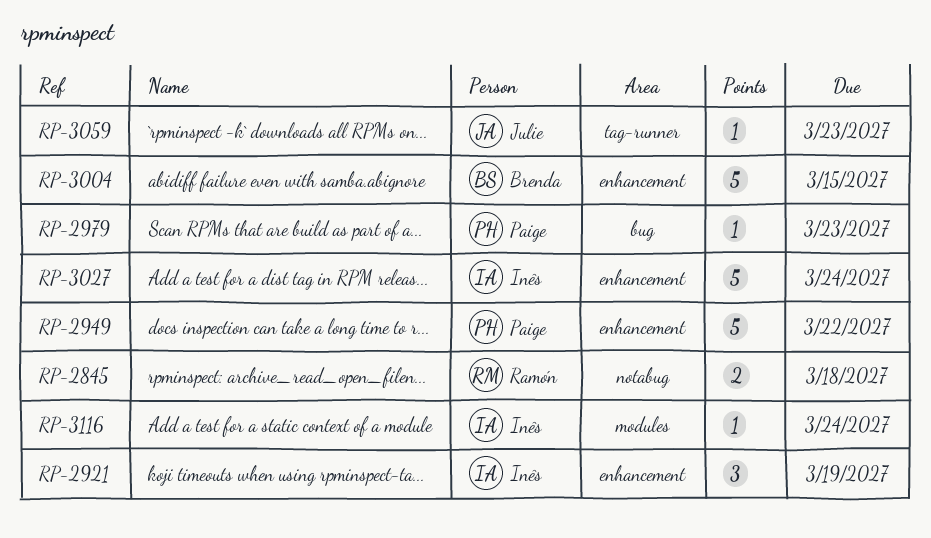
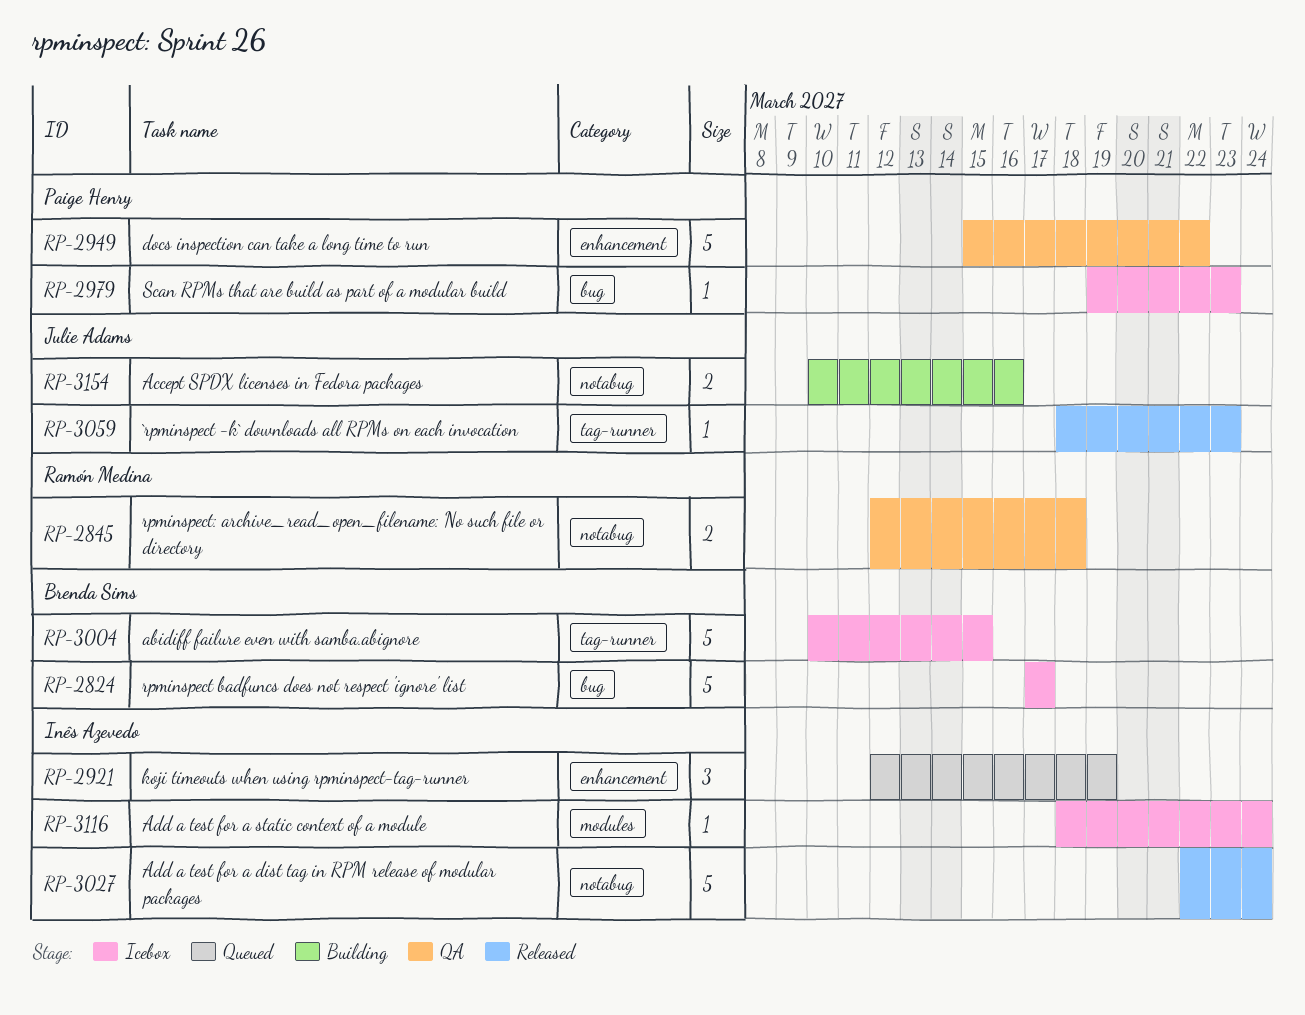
RP-2824: none -> present
RP-3004, label: enhancement -> tag-runner
RP-3027, label: enhancement -> notabug
RP-3154: none -> present

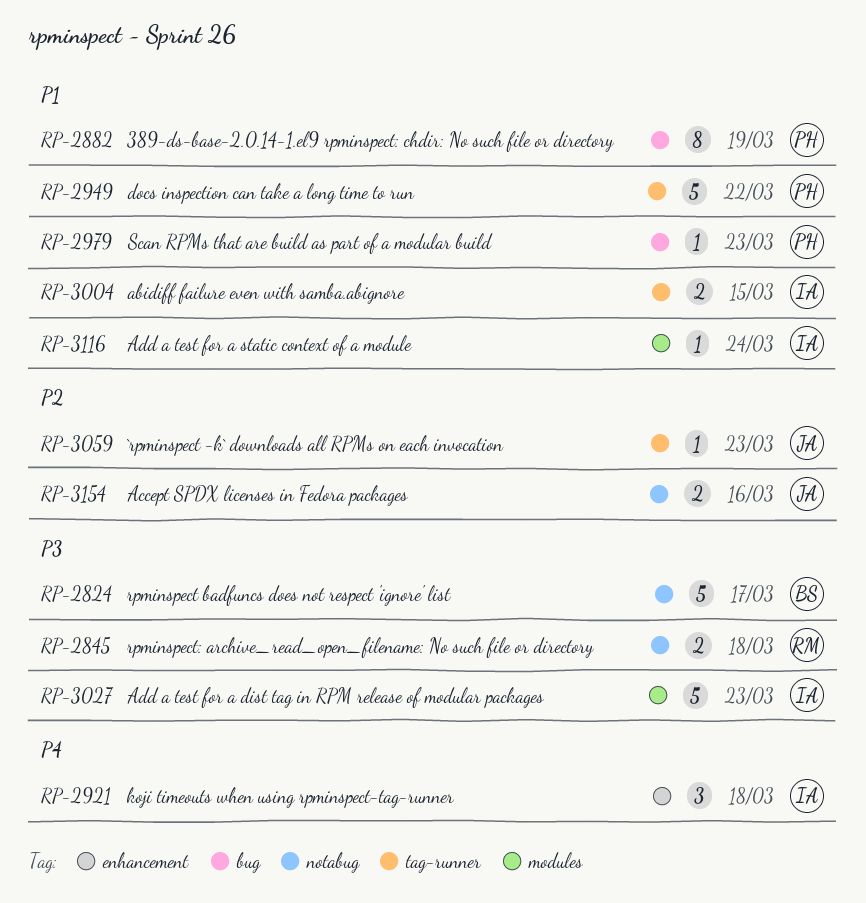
RP-2824, label: bug -> notabug
RP-2882: none -> present
RP-2921, due: Mar 19 -> Mar 18
RP-2949, label: enhancement -> tag-runner
RP-3004, owner: Brenda Sims -> Inês Azevedo
RP-3004, estimate: 5 -> 2
RP-3027, label: notabug -> modules
RP-3027, due: Mar 24 -> Mar 23

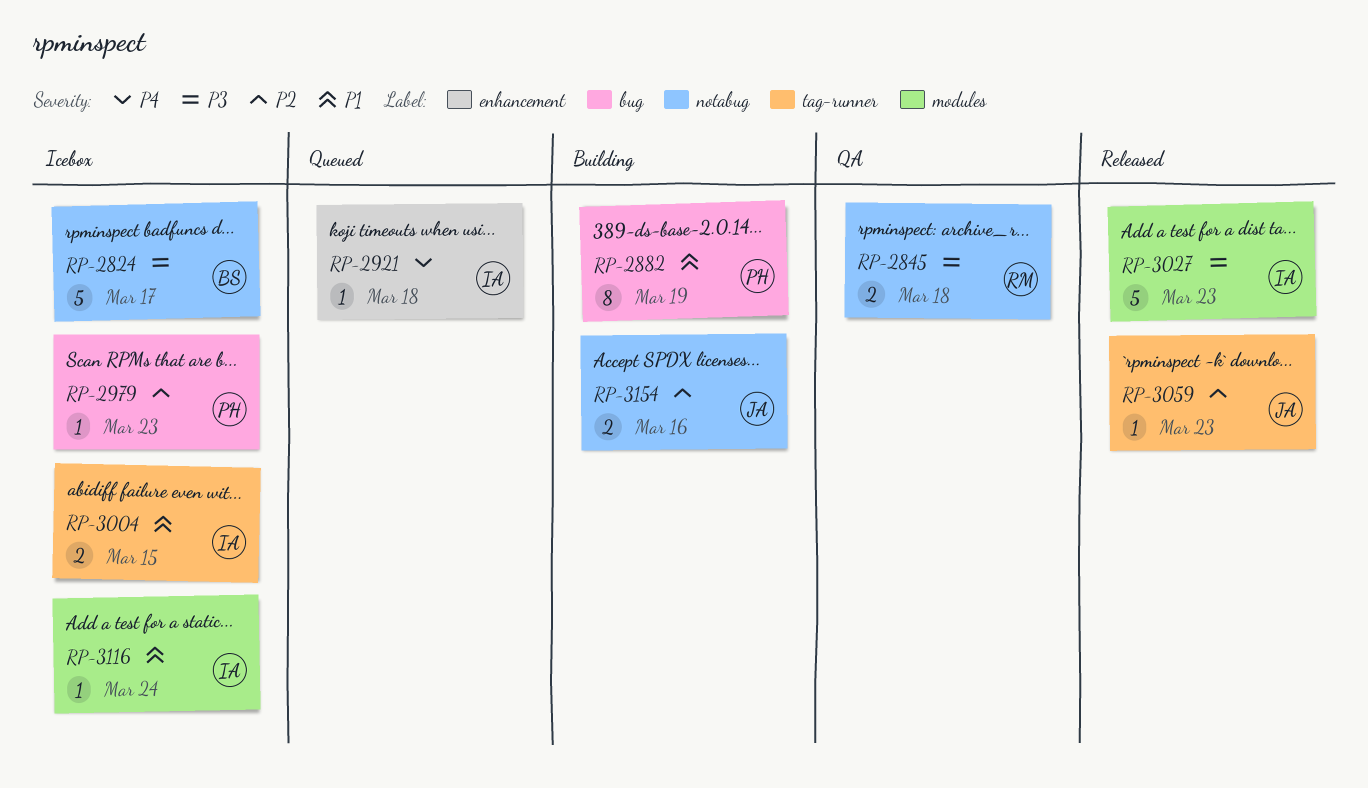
RP-2921, estimate: 3 -> 1
RP-2949: present -> none
RP-2979, priority: P1 -> P2

